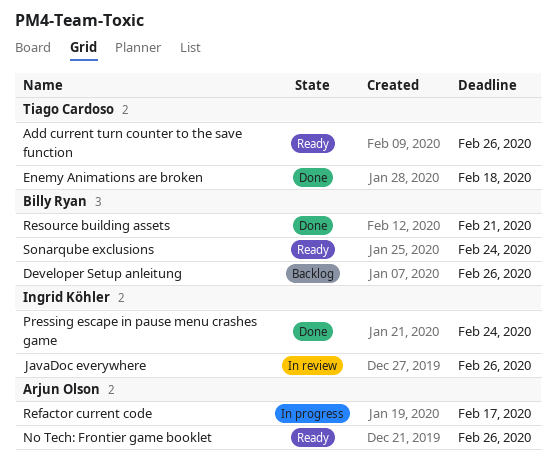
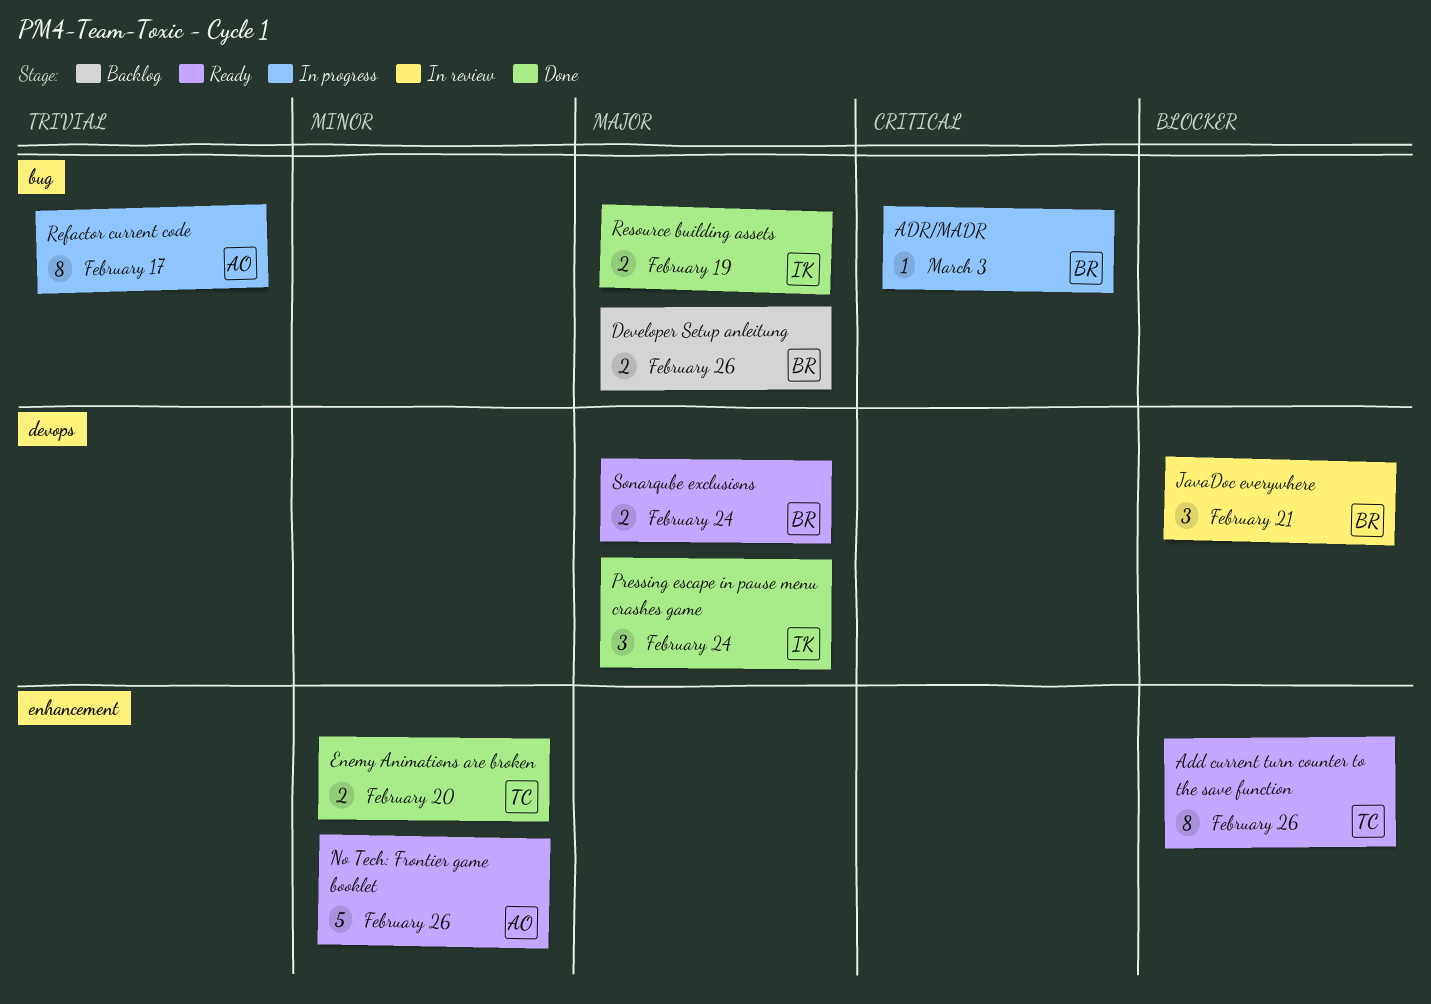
ADR/MADR: none -> present
Enemy Animations are broken, due: Feb 18 -> Feb 20
JavaDoc everywhere, owner: Ingrid Köhler -> Billy Ryan
JavaDoc everywhere, due: Feb 26 -> Feb 21
Resource building assets, owner: Billy Ryan -> Ingrid Köhler
Resource building assets, due: Feb 21 -> Feb 19

